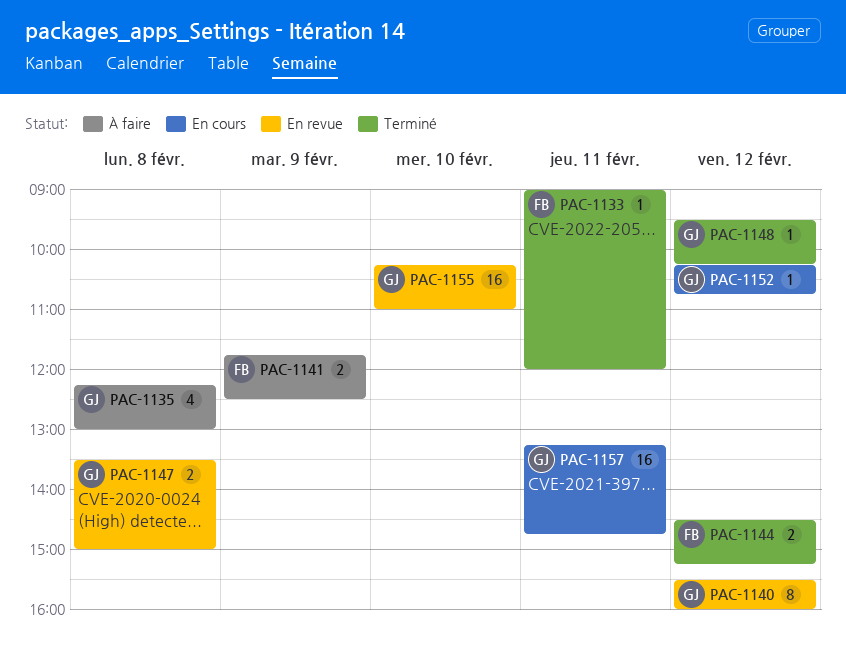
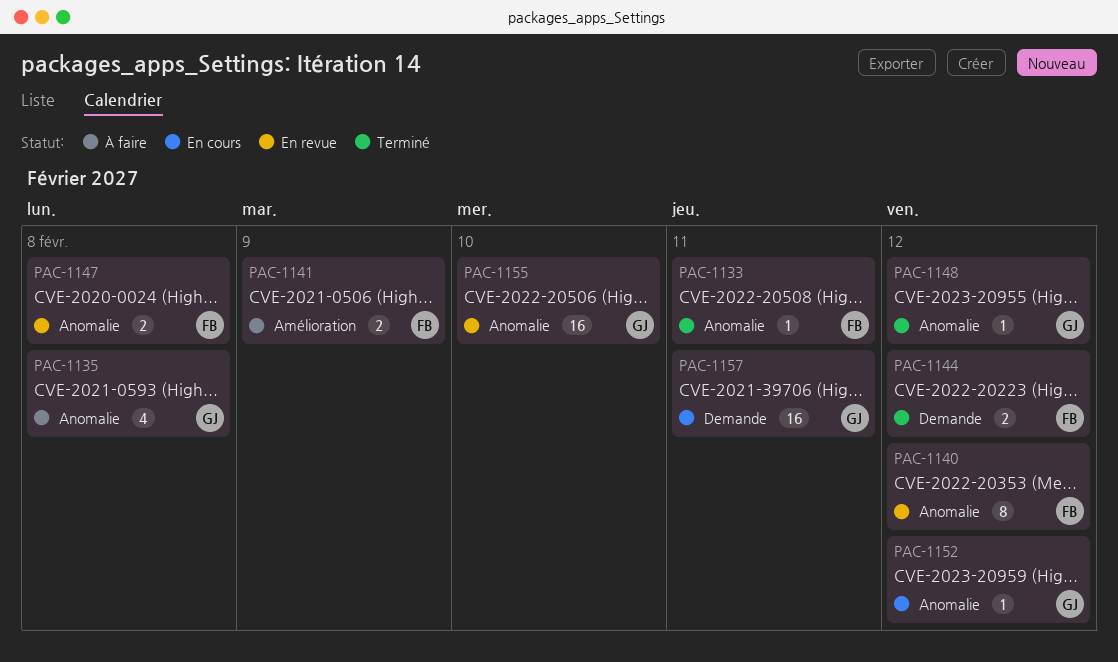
PAC-1140, owner: GJ -> FB
PAC-1147, owner: GJ -> FB

